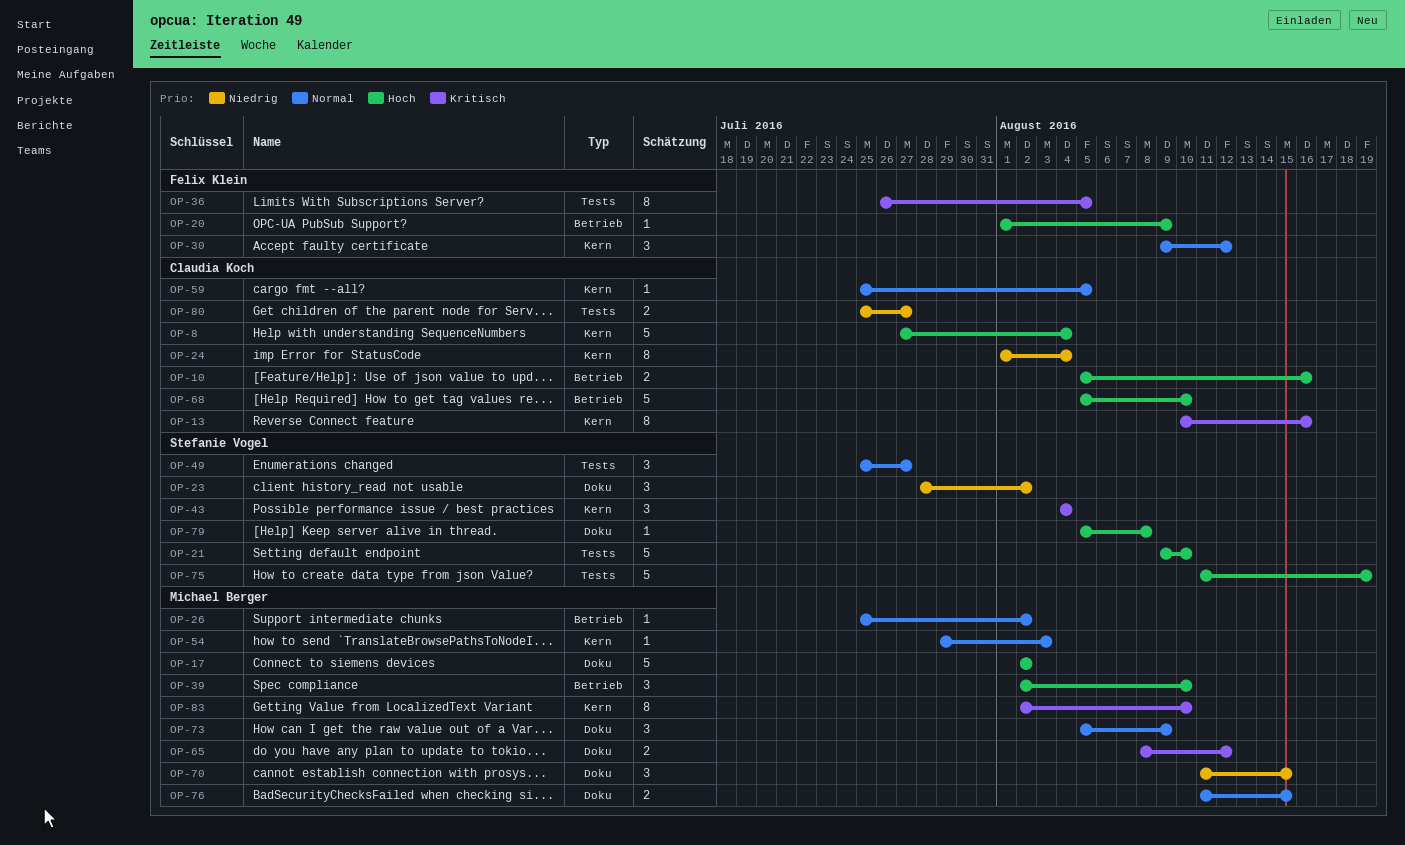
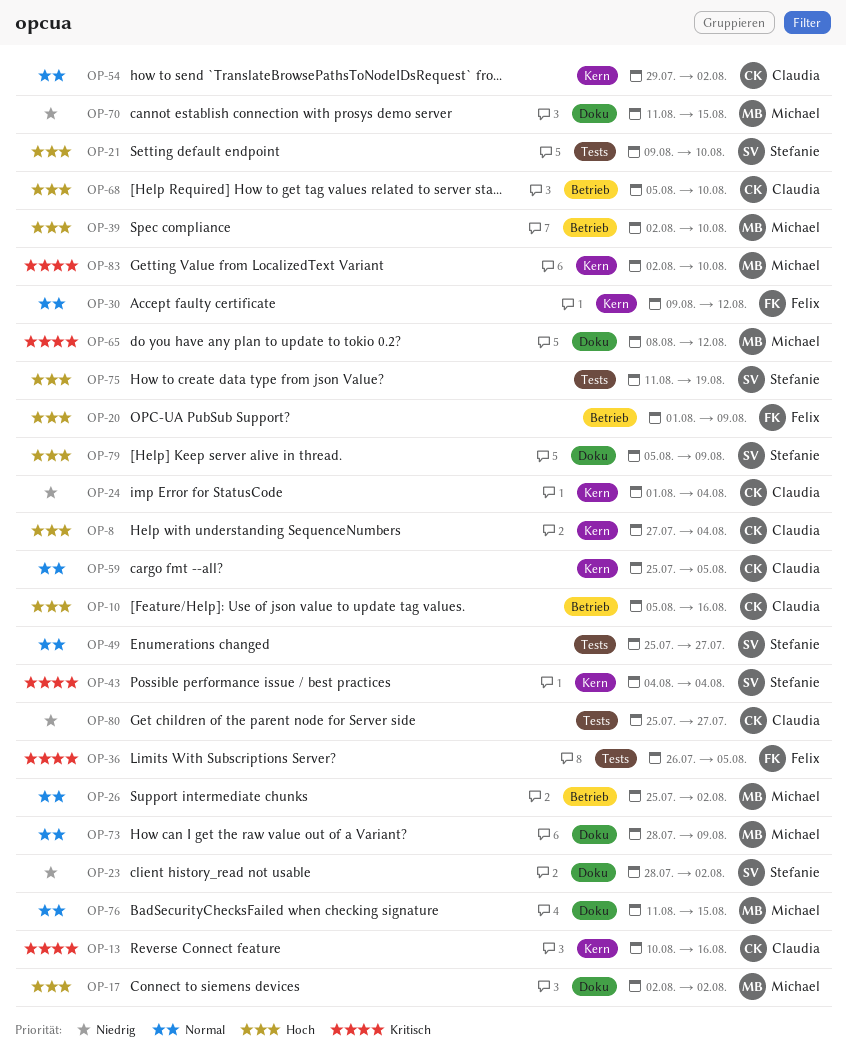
OP-54, owner: Michael Berger -> Claudia Koch
OP-54, due: Aug 3 -> Aug 2
OP-73, start: Aug 5 -> Jul 28
OP-79, due: Aug 8 -> Aug 9

